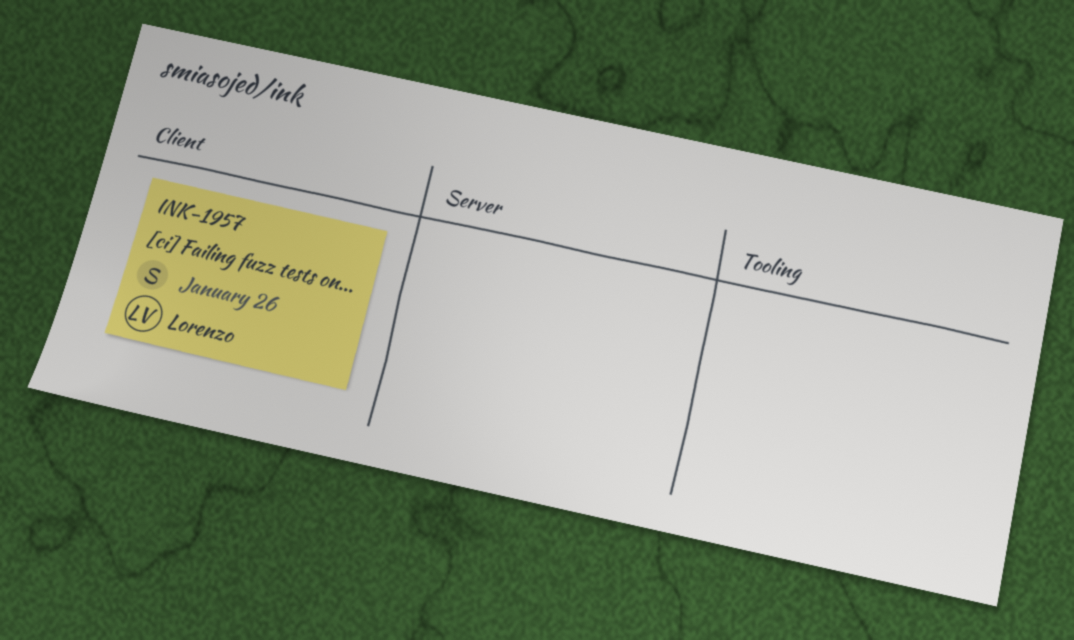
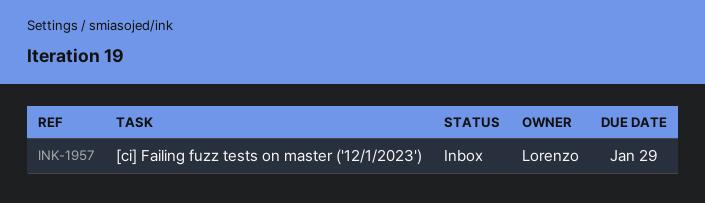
INK-1957, due: Jan 26 -> Jan 29

